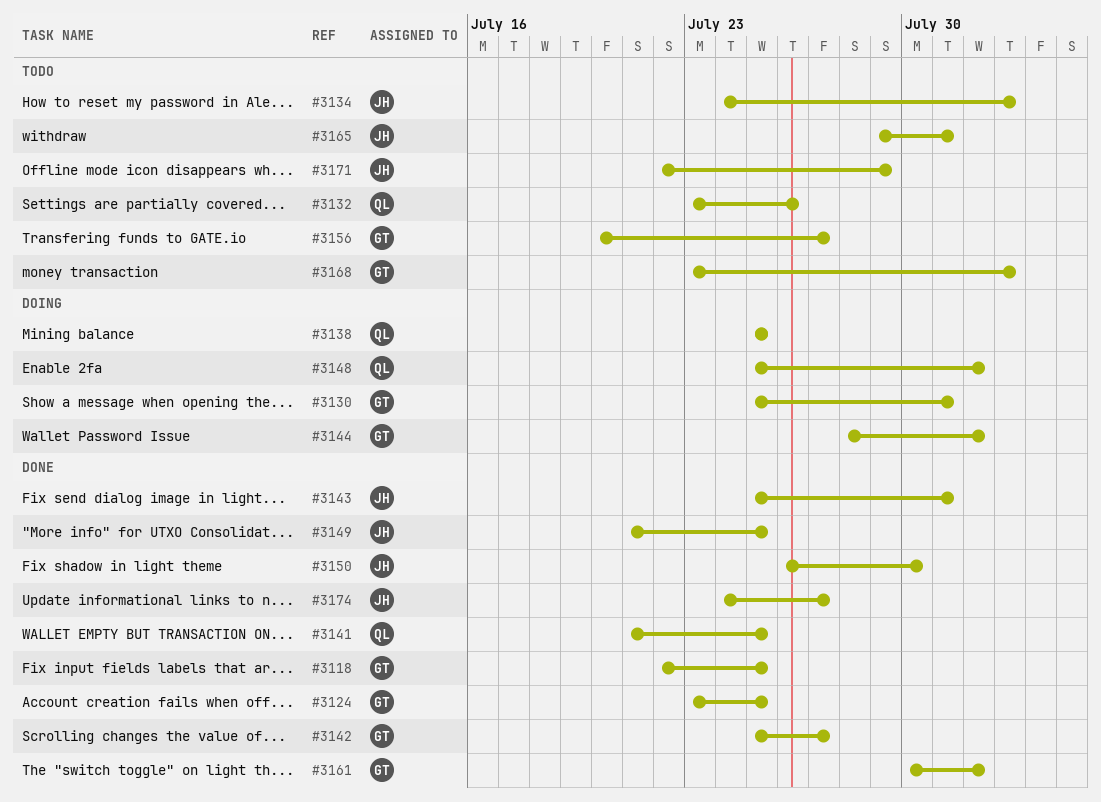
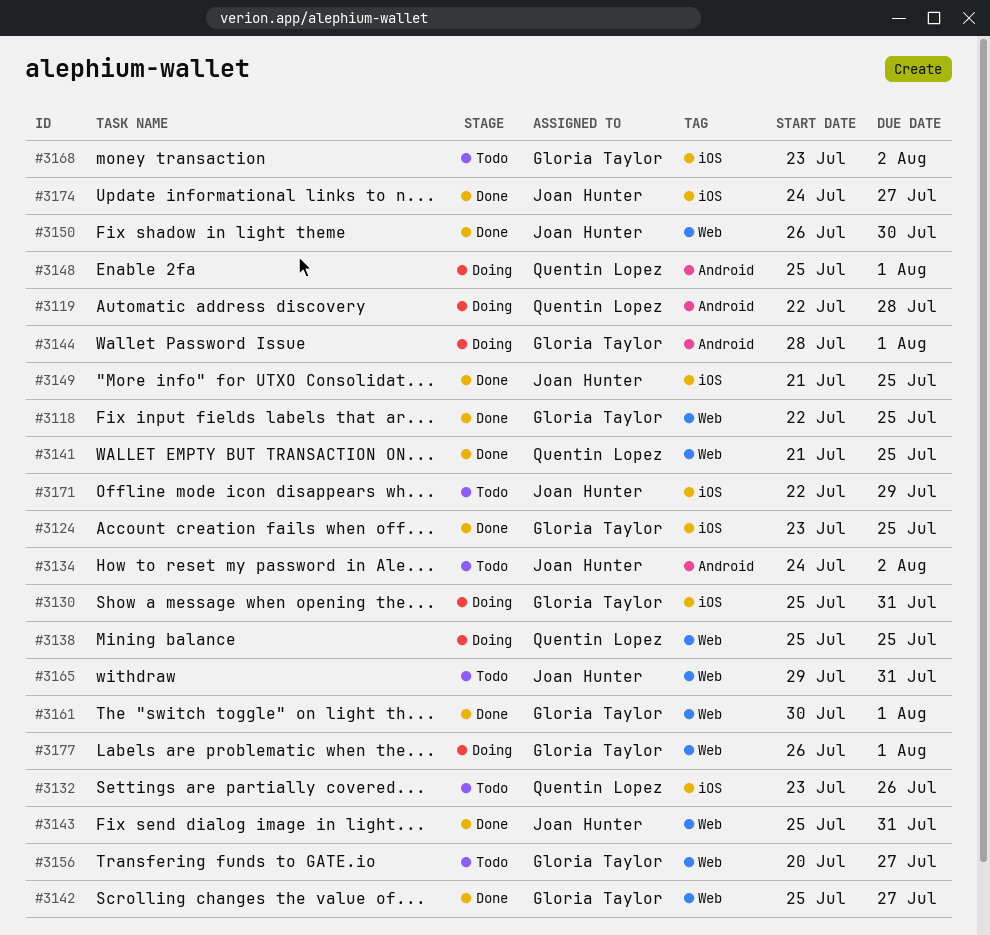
#3119: none -> present
#3177: none -> present

